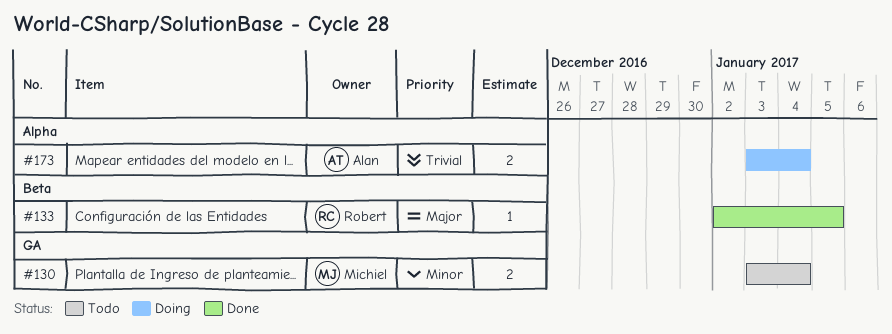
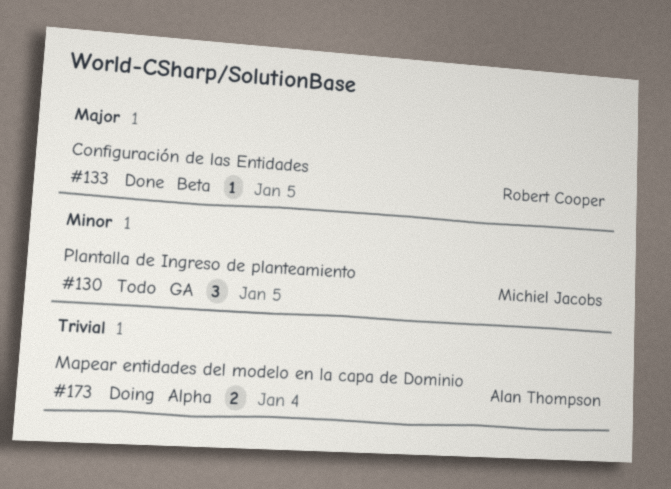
#130, estimate: 2 -> 3
#130, due: Jan 4 -> Jan 5

